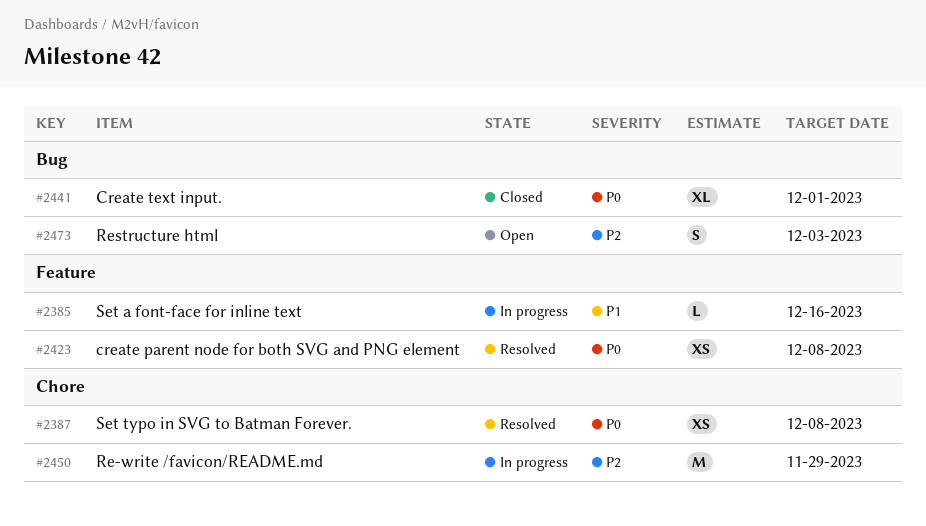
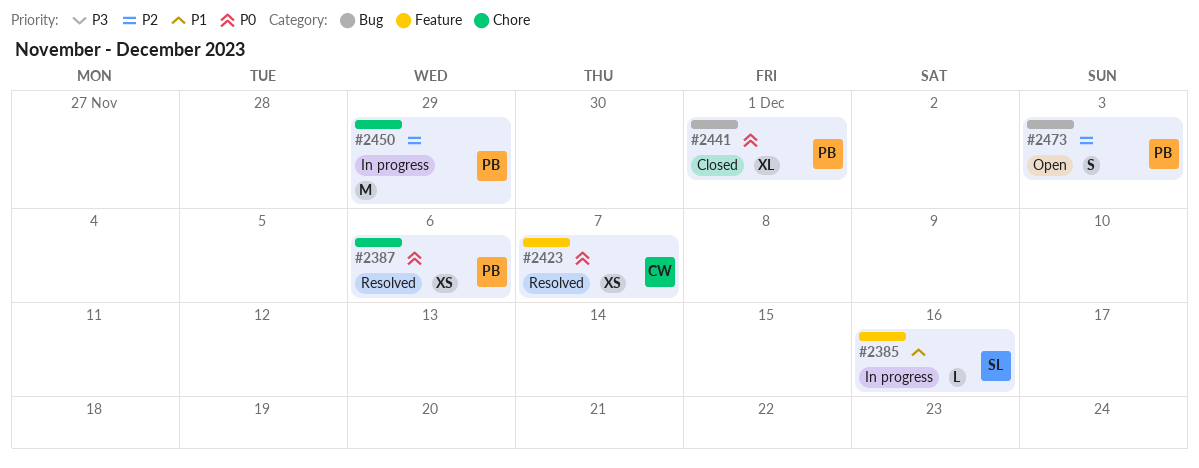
#2387, due: Dec 8 -> Dec 6
#2423, due: Dec 8 -> Dec 7

